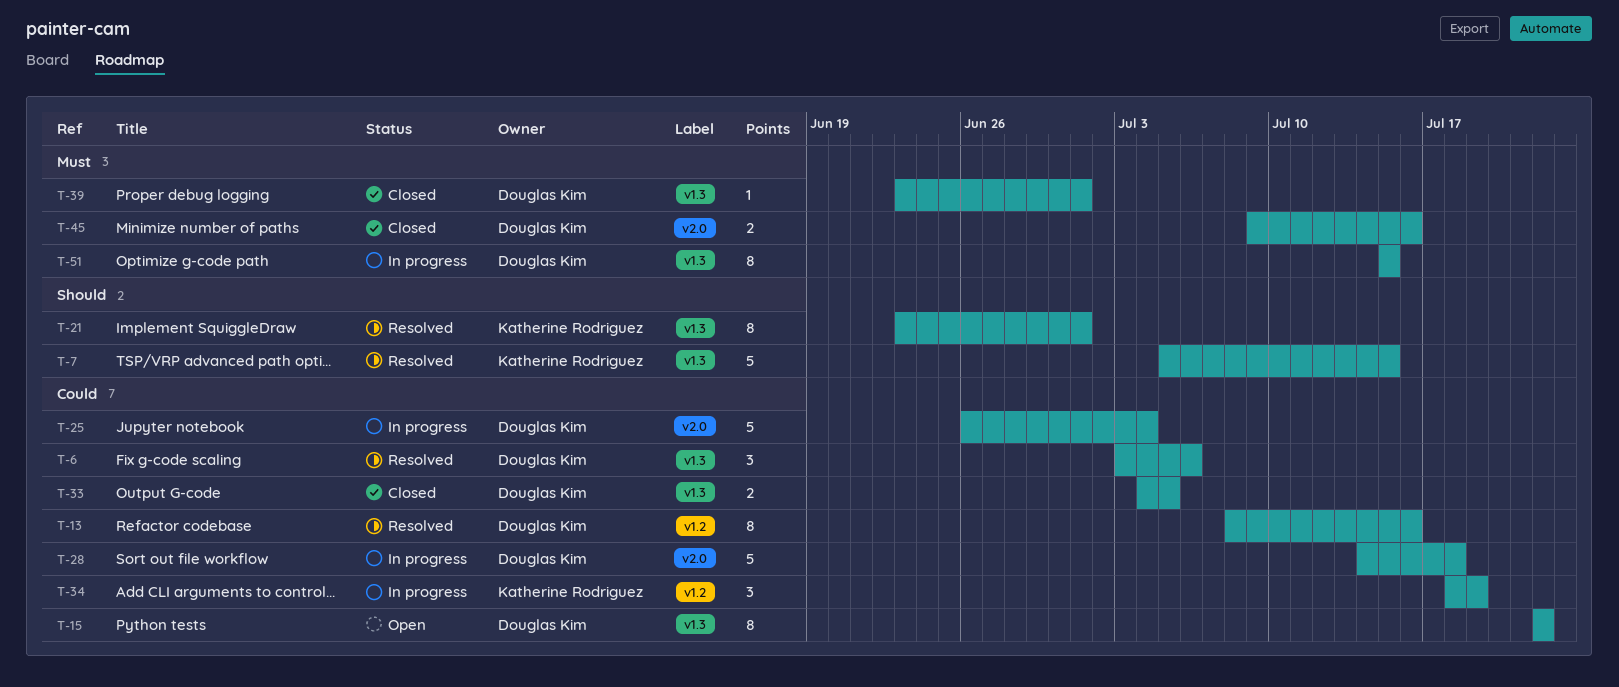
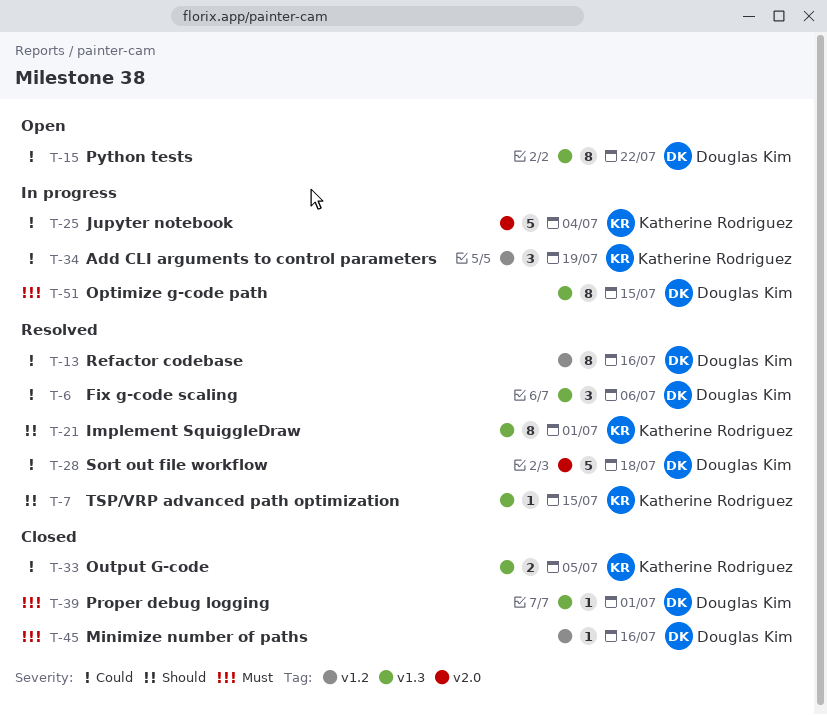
T-7, estimate: 5 -> 1
T-25, owner: Douglas Kim -> Katherine Rodriguez
T-28, status: In progress -> Resolved
T-33, owner: Douglas Kim -> Katherine Rodriguez
T-45, label: v2.0 -> v1.2
T-45, estimate: 2 -> 1

